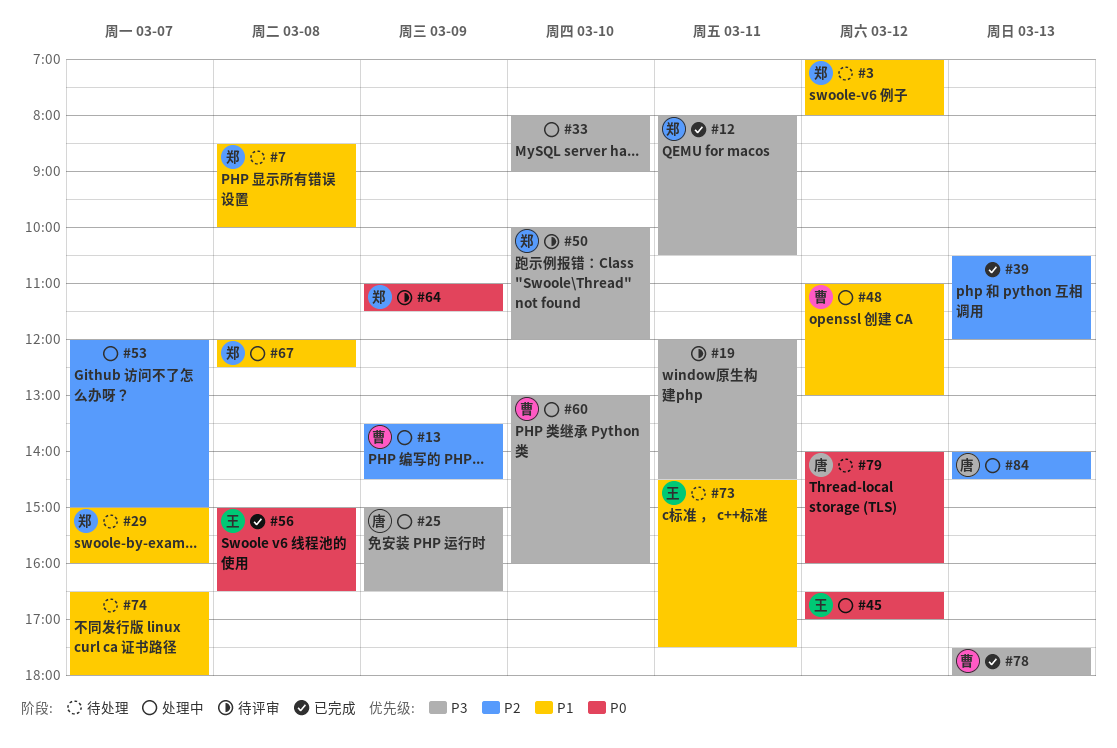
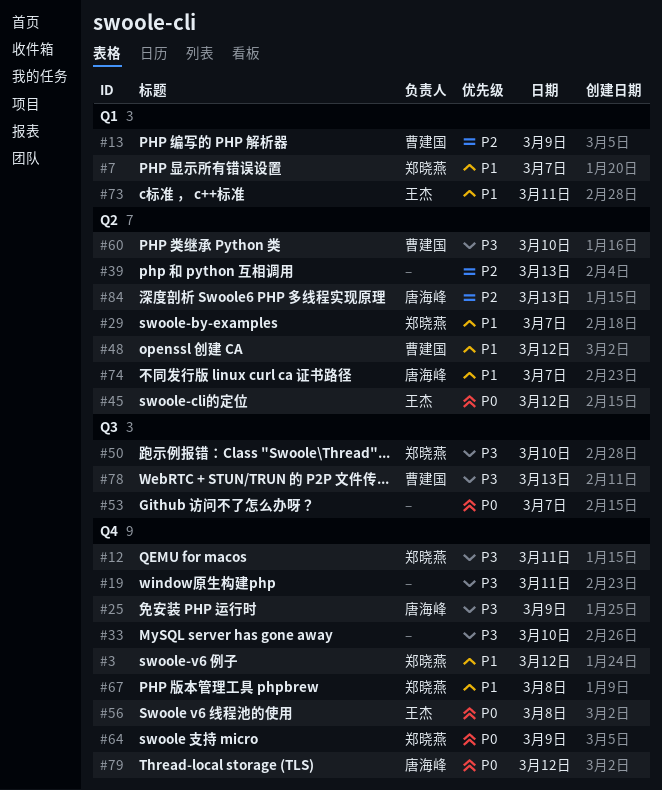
#7, day: Mar 8 -> Mar 7
#53, priority: P2 -> P0
#74, owner: none -> 唐海峰

